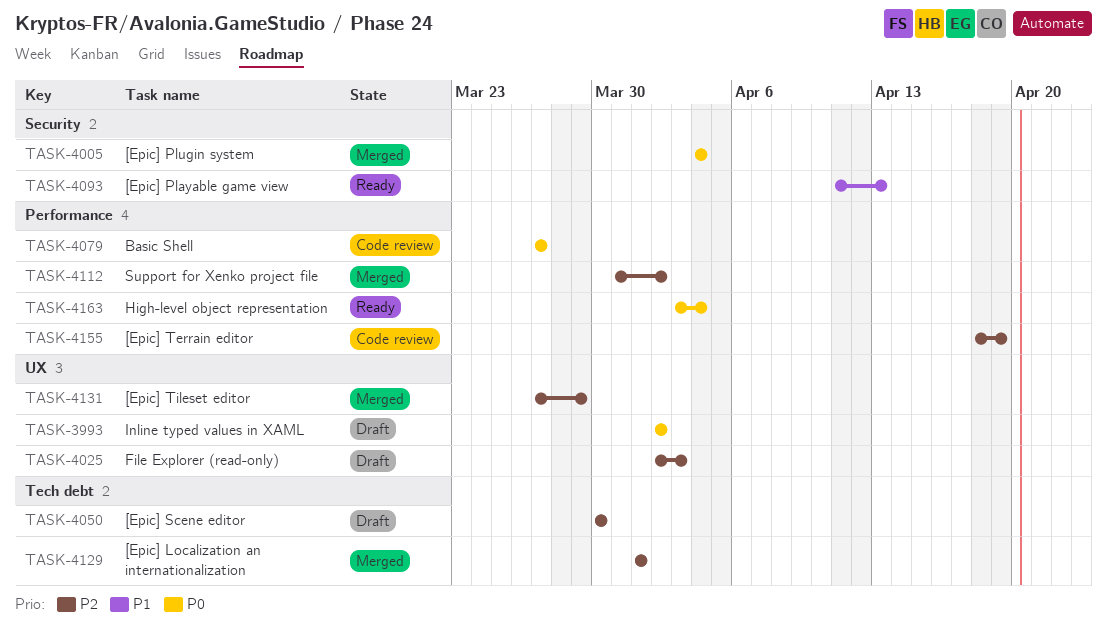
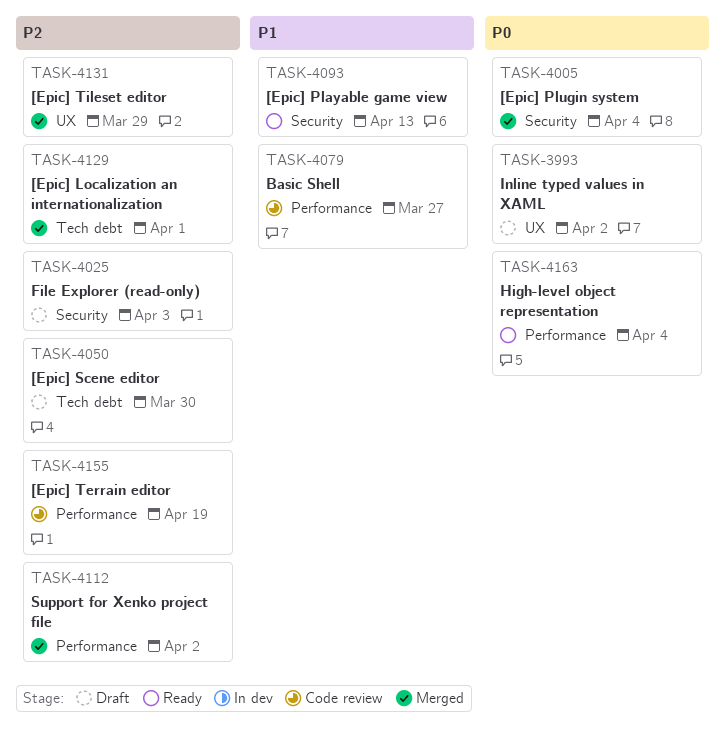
TASK-4025, label: UX -> Security
TASK-4079, priority: P0 -> P1

